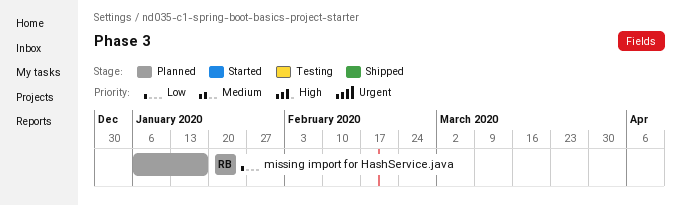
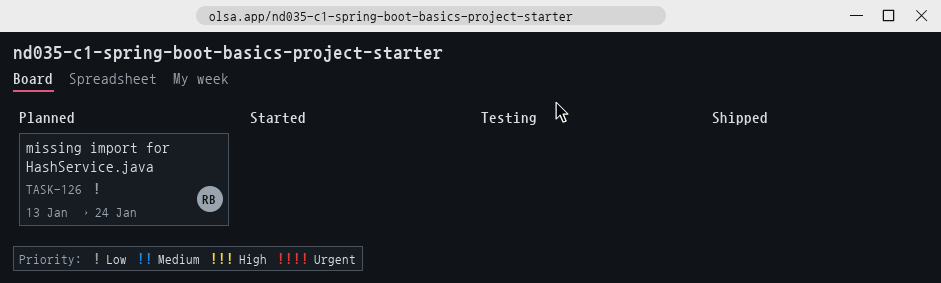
missing import for HashService.java, start: Jan 6 -> Jan 13
missing import for HashService.java, due: Jan 17 -> Jan 24

